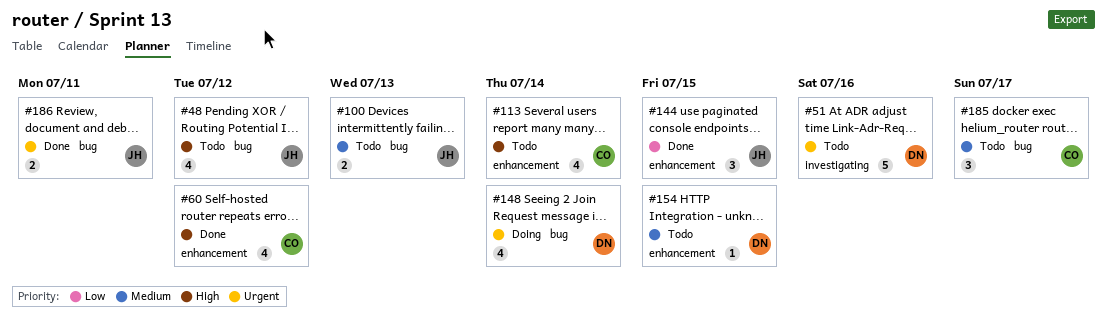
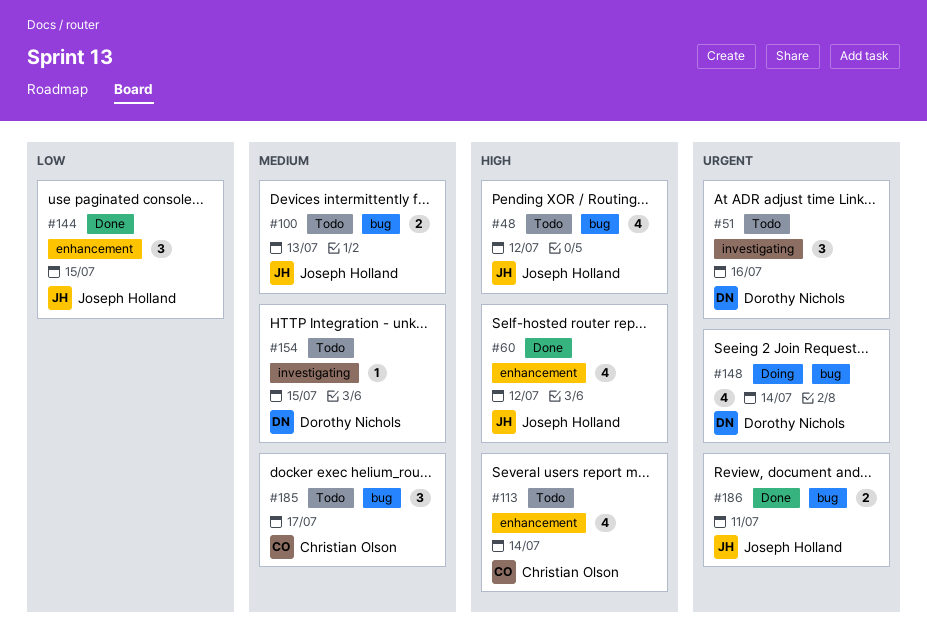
#51, estimate: 5 -> 3
#60, owner: Christian Olson -> Joseph Holland
#154, label: enhancement -> investigating

